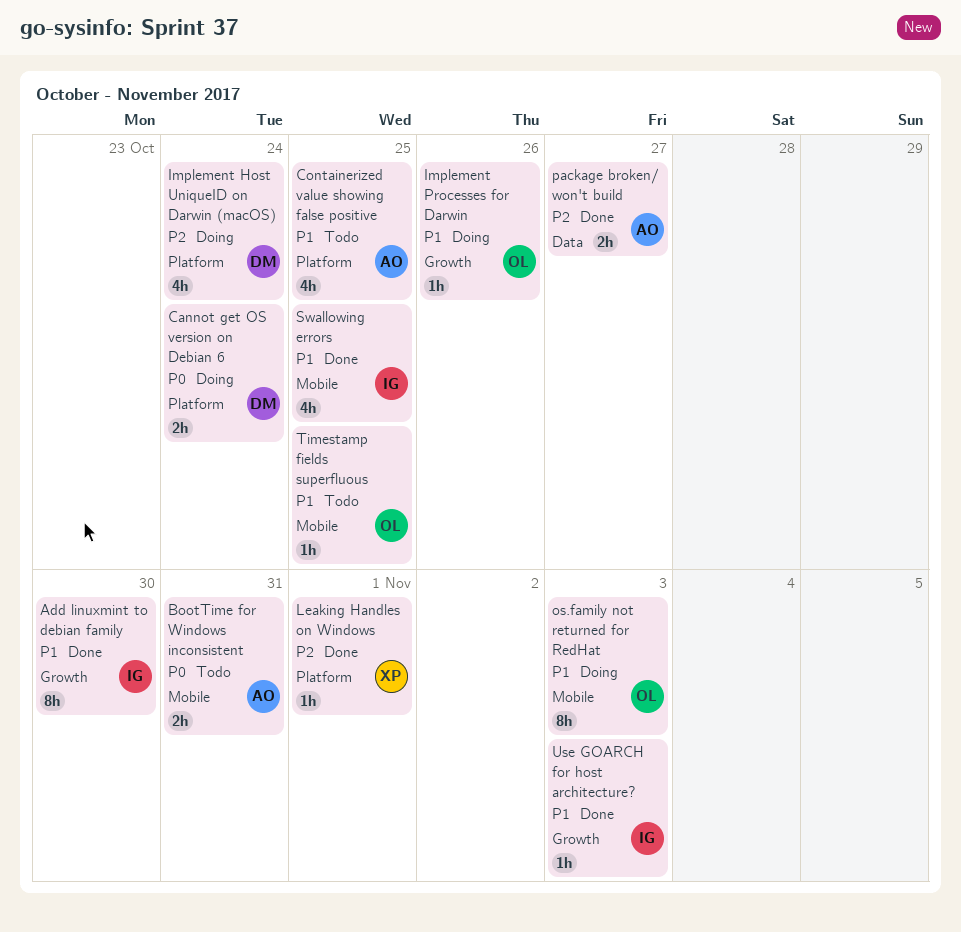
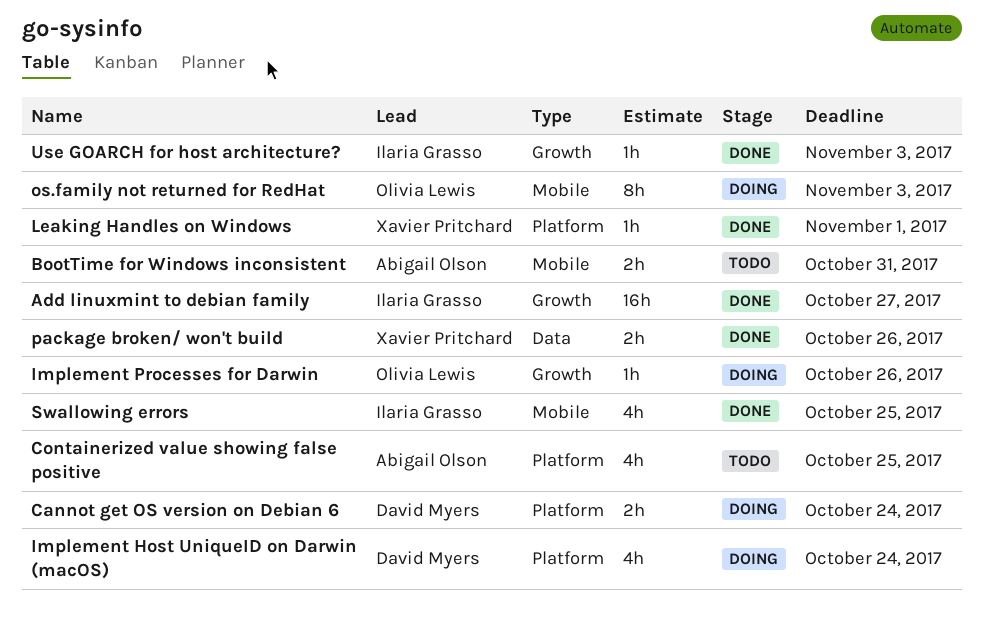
Add linuxmint to debian family, estimate: 8h -> 16h
Add linuxmint to debian family, due: Oct 30 -> Oct 27
package broken/ won't build, owner: Abigail Olson -> Xavier Pritchard
package broken/ won't build, due: Oct 27 -> Oct 26
Timestamp fields superfluous: present -> none

